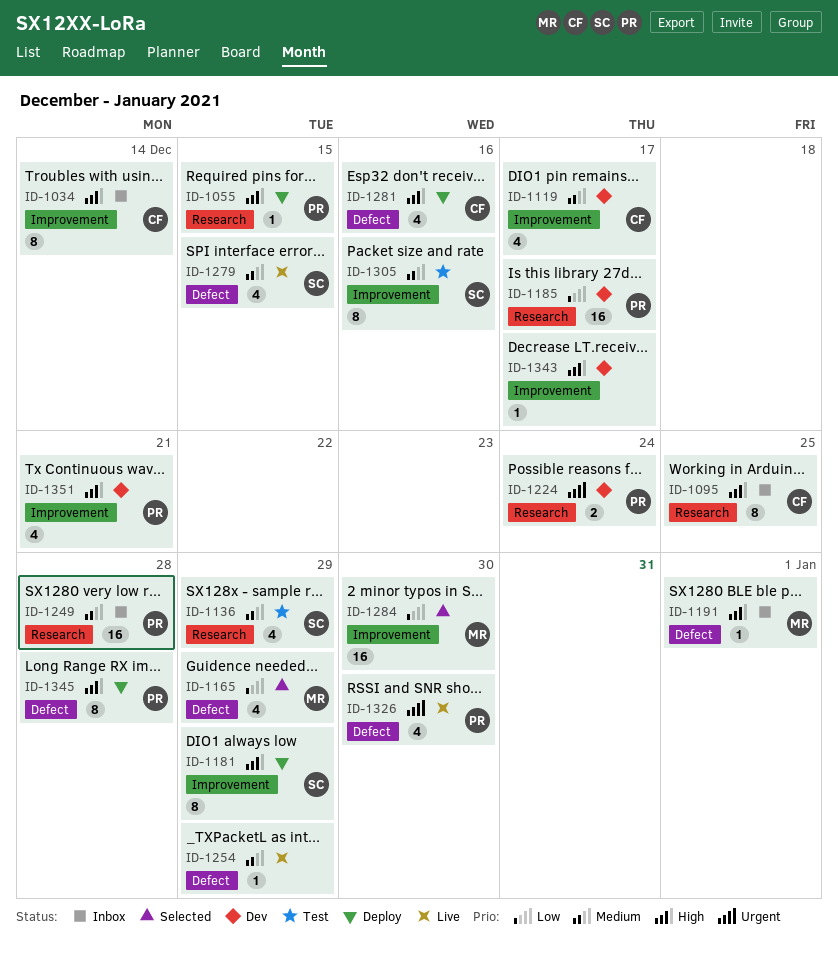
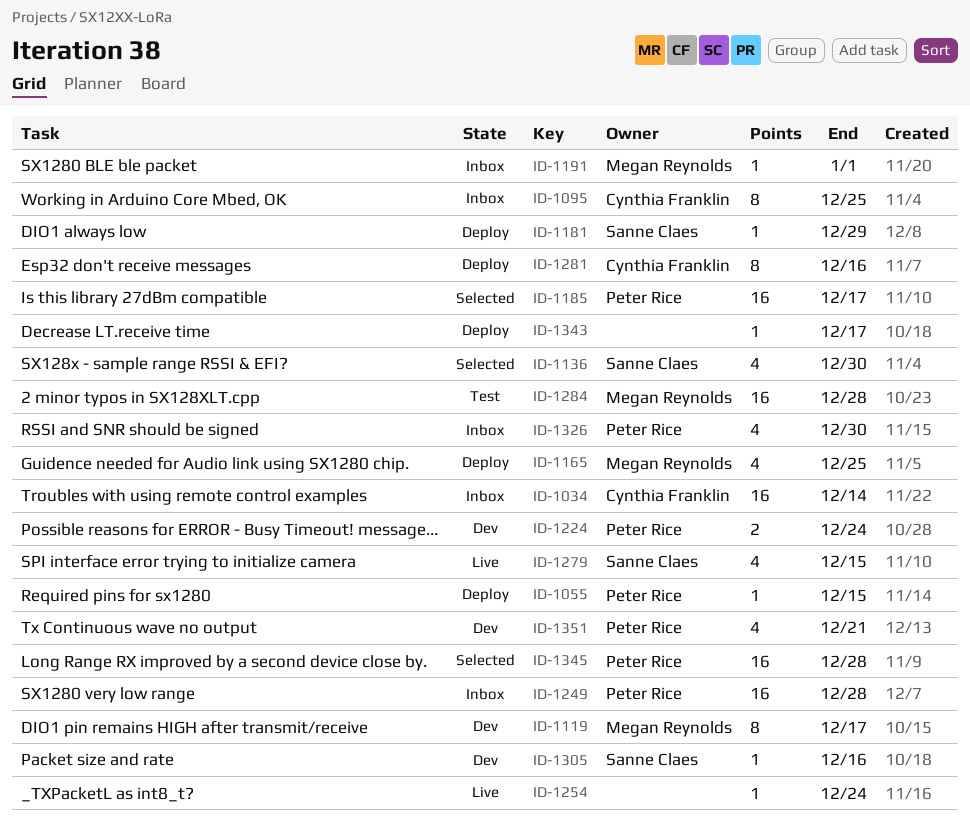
ID-1034, estimate: 8 -> 16
ID-1119, owner: Cynthia Franklin -> Megan Reynolds
ID-1119, estimate: 4 -> 8
ID-1136, status: Test -> Selected
ID-1136, due: Dec 29 -> Dec 30
ID-1165, status: Selected -> Deploy
ID-1165, due: Dec 29 -> Dec 25
ID-1181, estimate: 8 -> 1
ID-1185, status: Dev -> Selected
ID-1254, due: Dec 29 -> Dec 24
ID-1281, estimate: 4 -> 8
ID-1284, status: Selected -> Test
ID-1284, due: Dec 30 -> Dec 28
ID-1305, status: Test -> Dev
ID-1305, estimate: 8 -> 1
ID-1326, status: Live -> Inbox
ID-1343, status: Dev -> Deploy
ID-1345, status: Deploy -> Selected
ID-1345, estimate: 8 -> 16

